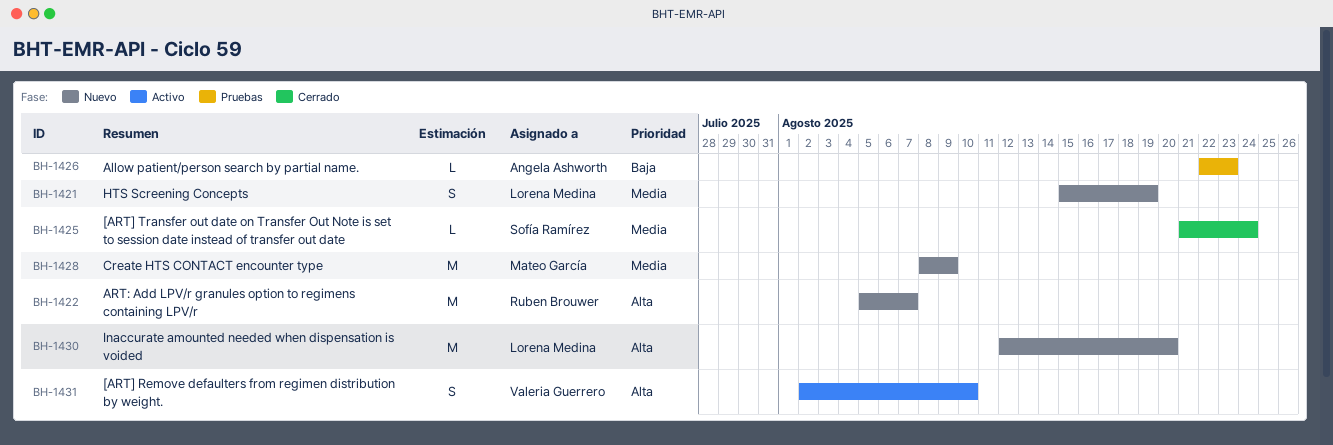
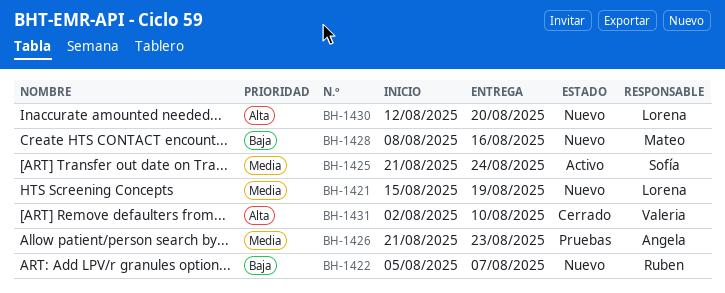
BH-1422, priority: Alta -> Baja
BH-1425, status: Cerrado -> Activo
BH-1426, priority: Baja -> Media
BH-1426, start: Aug 22 -> Aug 21
BH-1428, priority: Media -> Baja
BH-1428, due: Aug 9 -> Aug 16
BH-1431, status: Activo -> Cerrado

